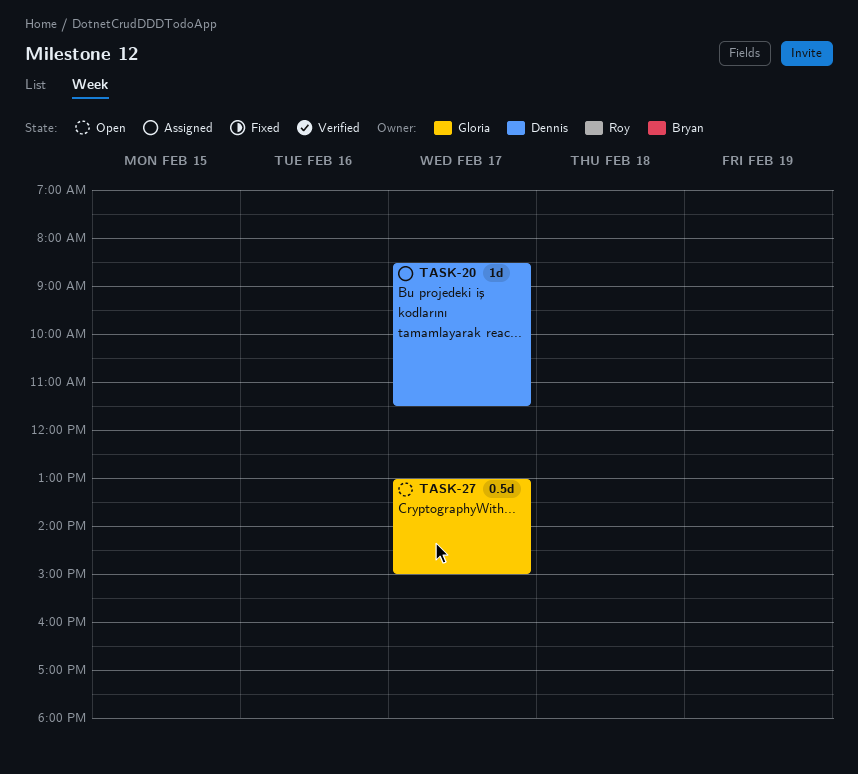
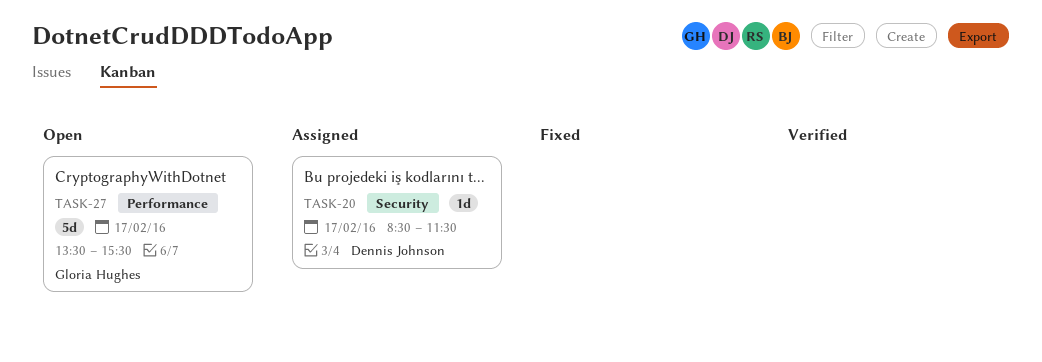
TASK-27, estimate: 0.5d -> 5d
TASK-27, begins: 13:00 -> 13:30
TASK-27, ends: 15:00 -> 15:30

